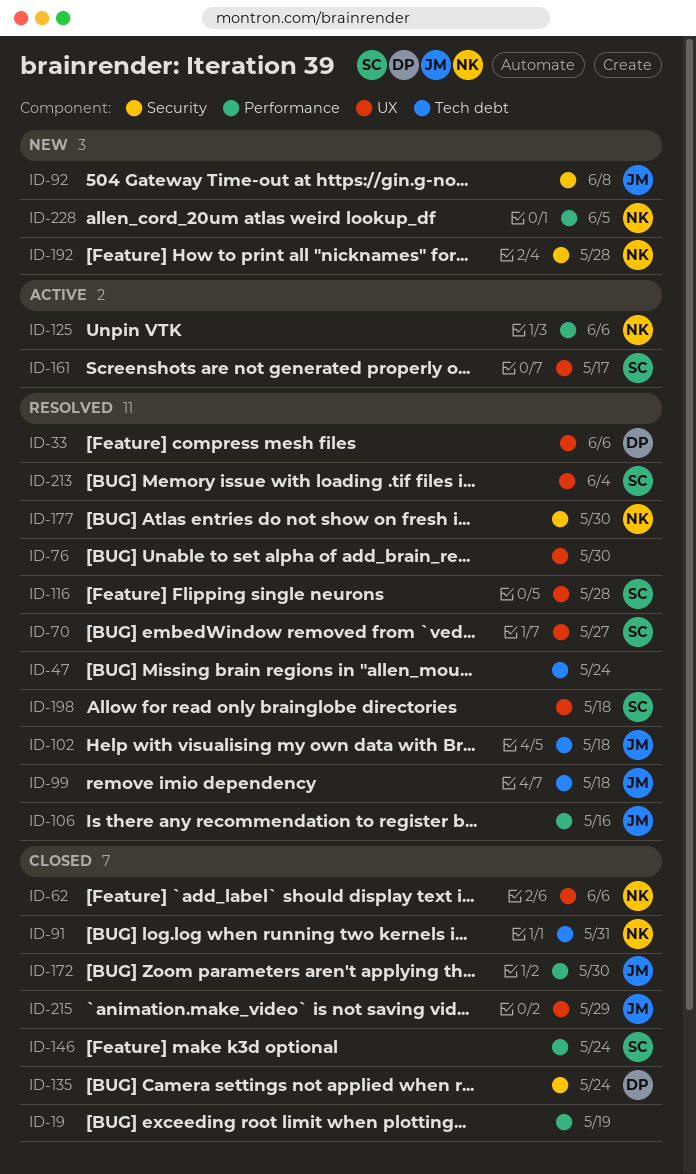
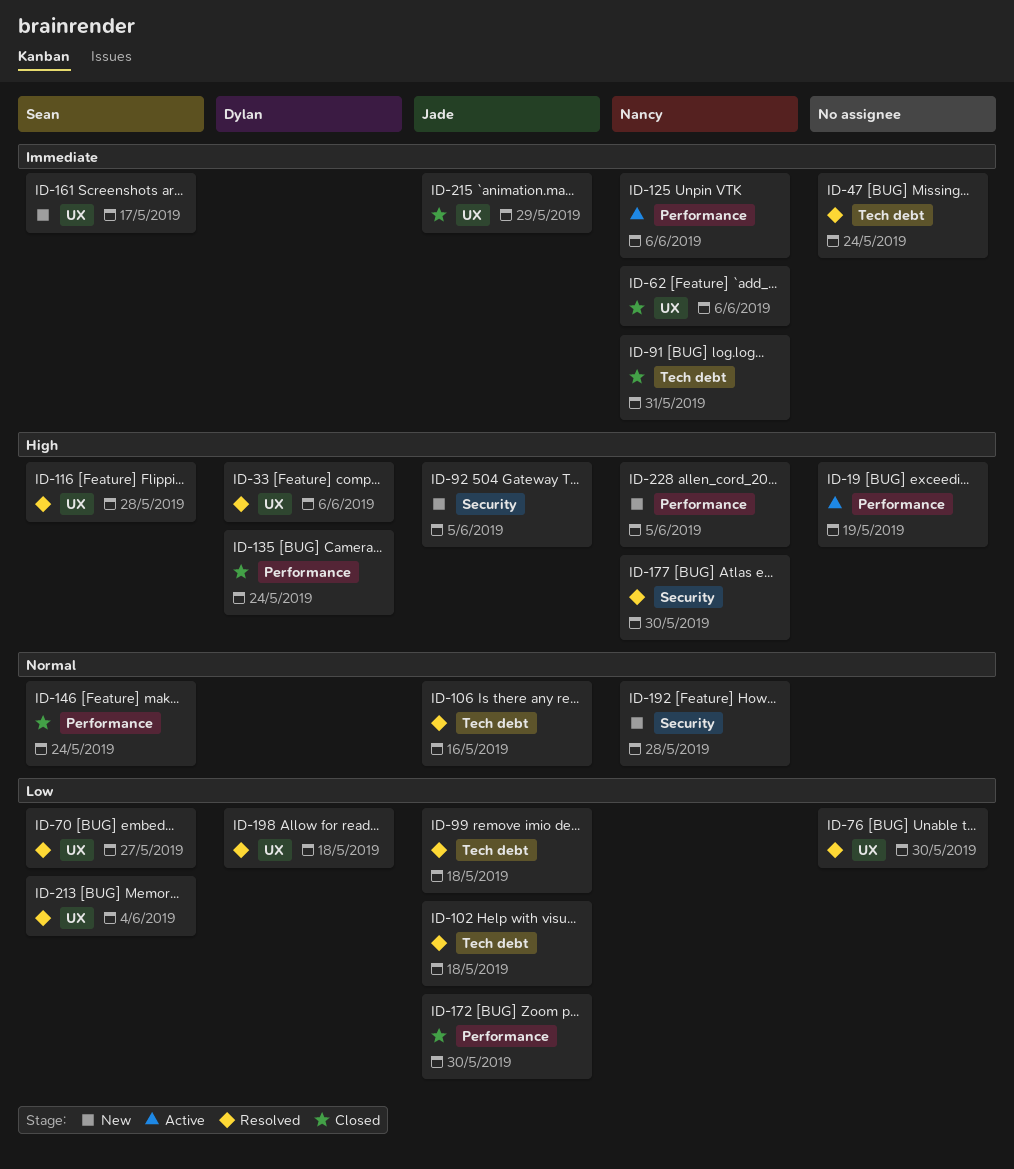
ID-19, status: Closed -> Active
ID-92, due: Jun 8 -> Jun 5
ID-106, label: Performance -> Tech debt
ID-135, label: Security -> Performance
ID-161, status: Active -> New
ID-198, owner: Sean -> Dylan

